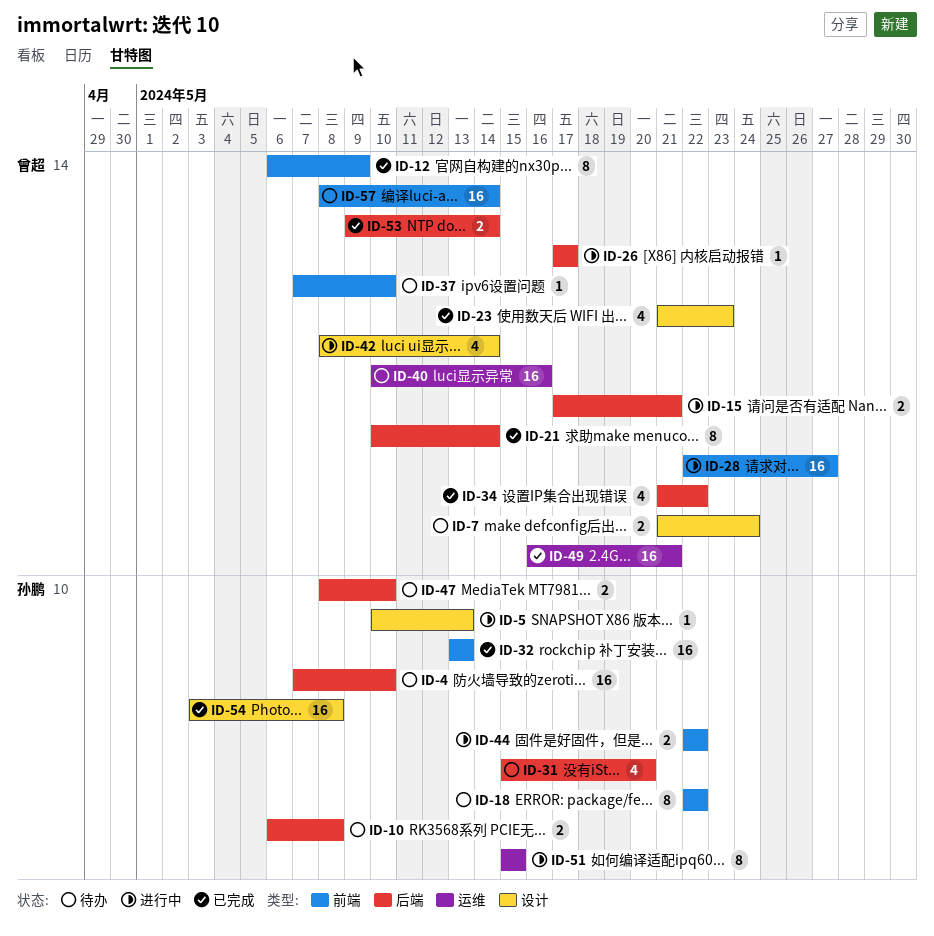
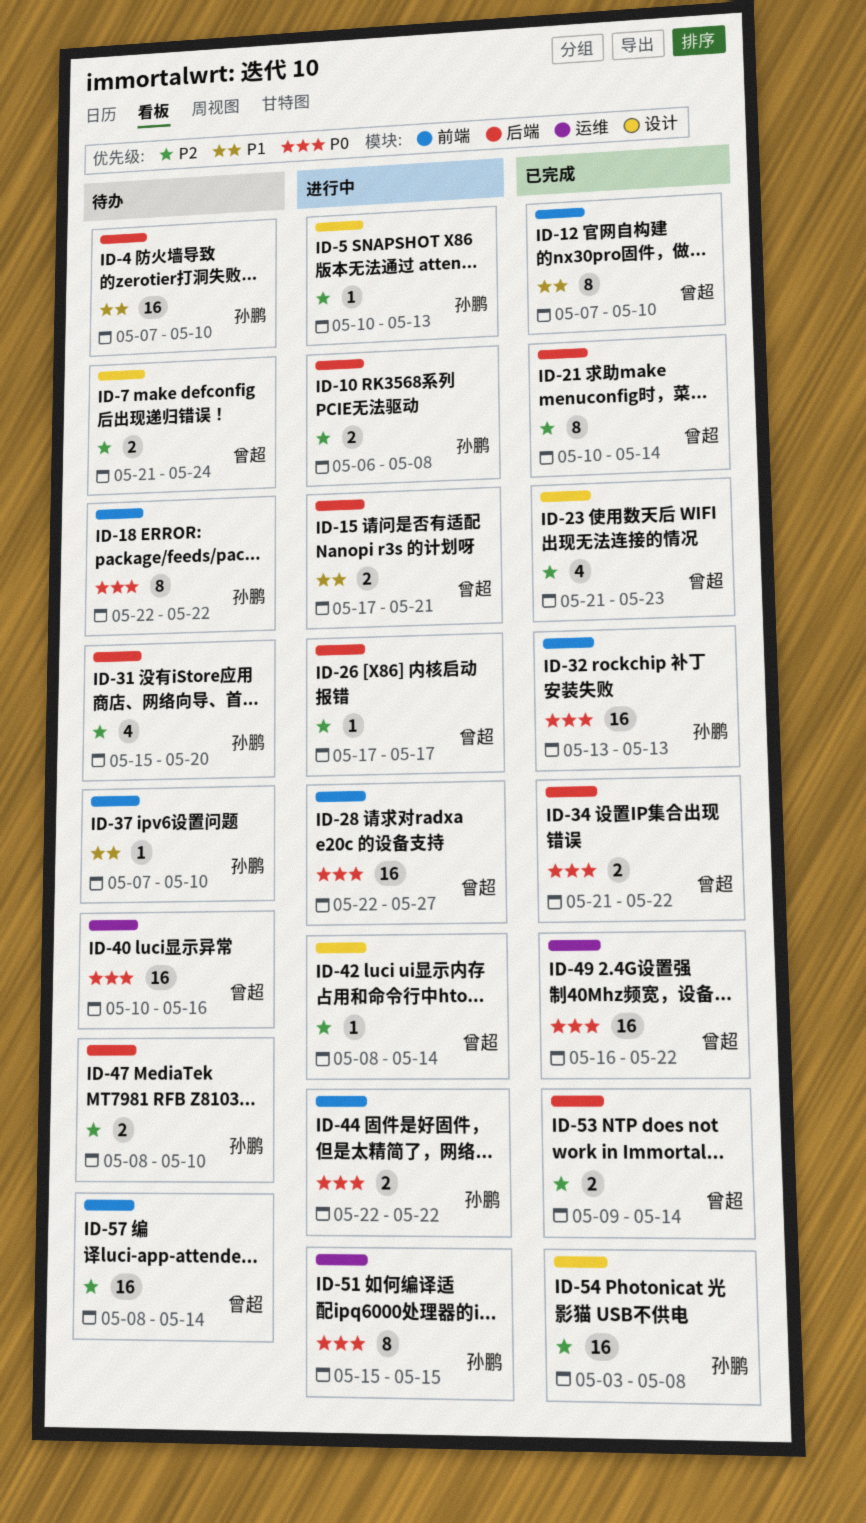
ID-10, status: 待办 -> 进行中
ID-12, start: May 6 -> May 7
ID-12, due: May 9 -> May 10
ID-34, estimate: 4 -> 2
ID-37, owner: 曾超 -> 孙鹏
ID-42, estimate: 4 -> 1
ID-49, due: May 21 -> May 22

